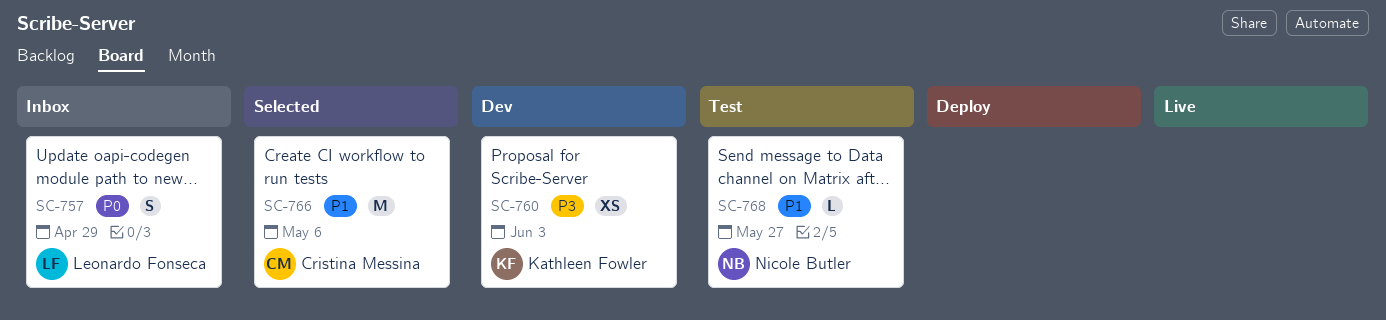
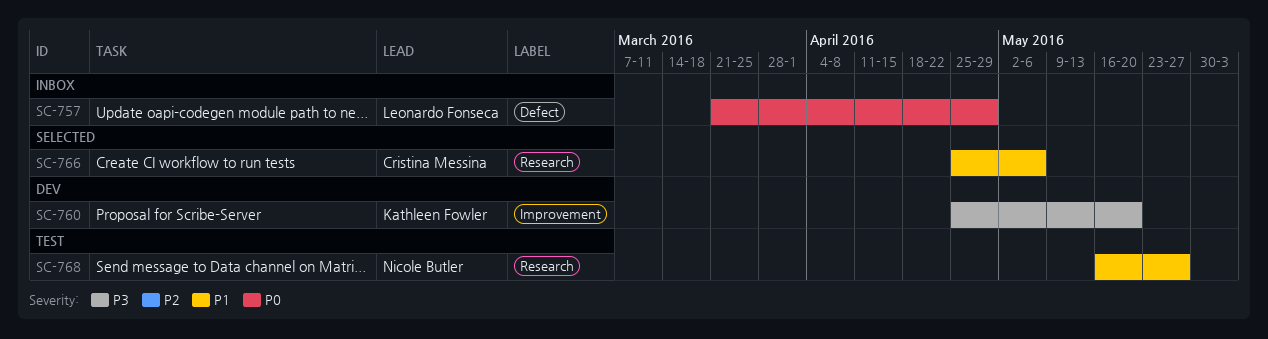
SC-760, due: Jun 3 -> May 20

